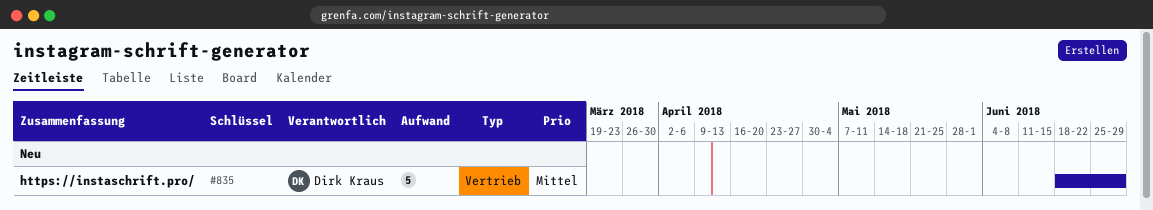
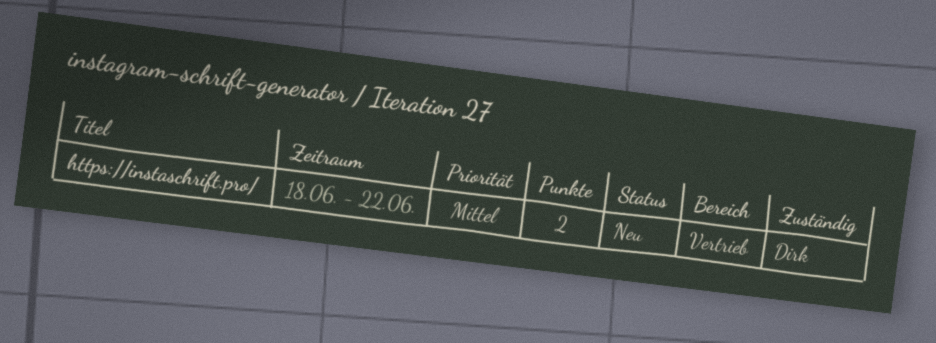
https://instaschrift.pro/, estimate: 5 -> 2
https://instaschrift.pro/, due: Jun 29 -> Jun 22

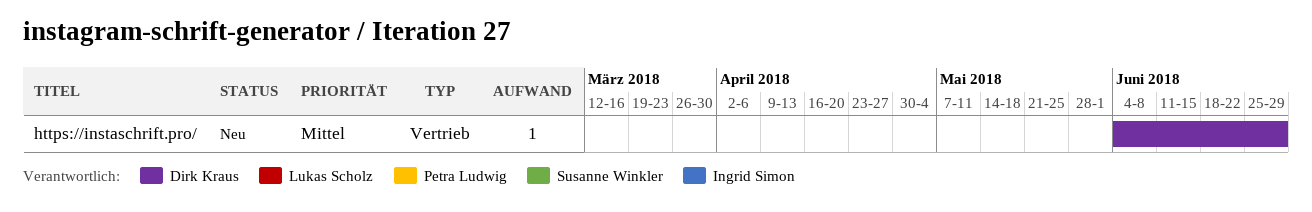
https://instaschrift.pro/, estimate: 2 -> 1
https://instaschrift.pro/, start: Jun 18 -> Jun 4
https://instaschrift.pro/, due: Jun 22 -> Jun 29

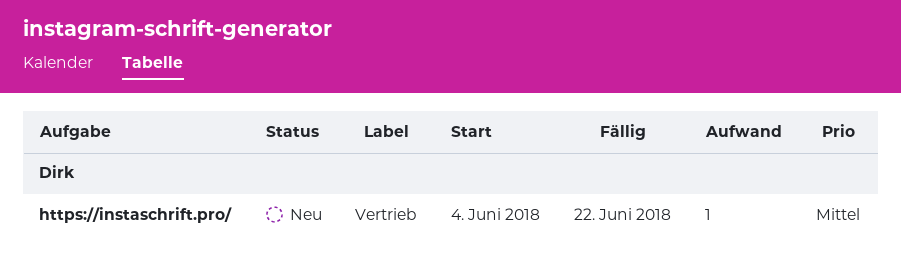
https://instaschrift.pro/, due: Jun 29 -> Jun 22

